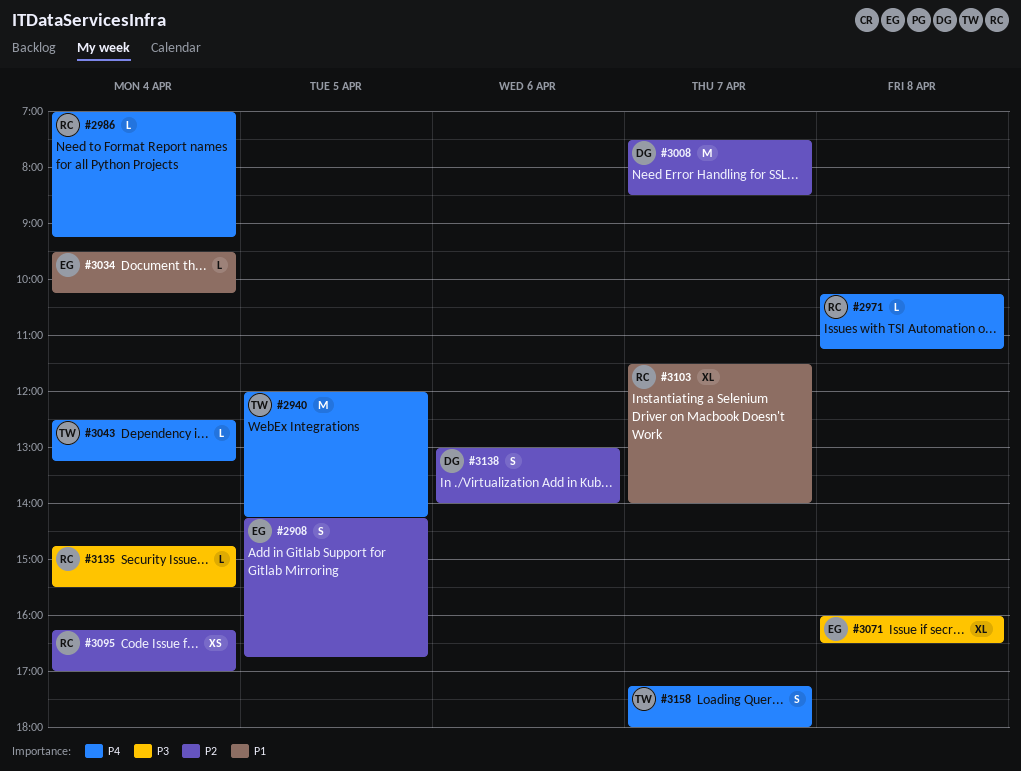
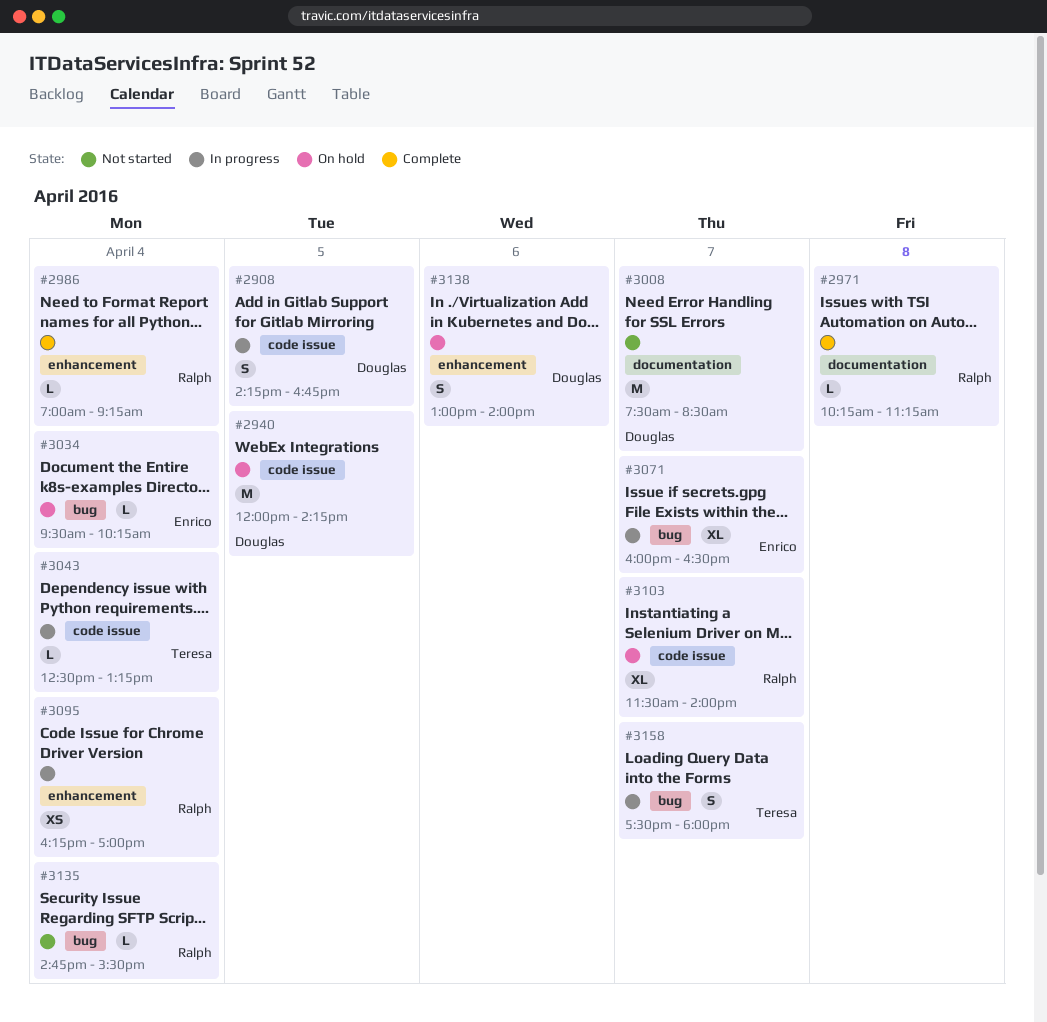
#2908, owner: Enrico -> Douglas
#2940, owner: Teresa -> Douglas
#3071, day: Apr 8 -> Apr 7
#3158, begins: 17:15 -> 17:30

